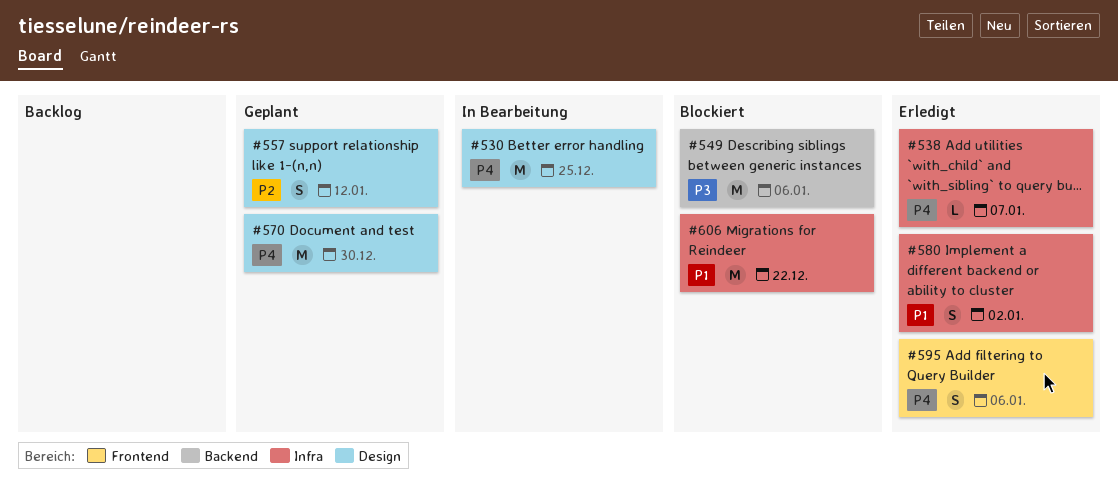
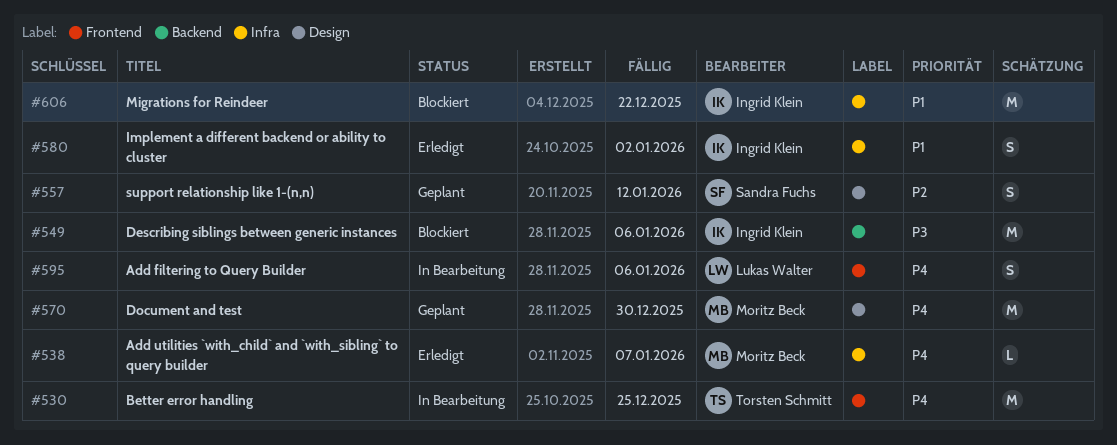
#530, label: Design -> Frontend
#595, status: Erledigt -> In Bearbeitung

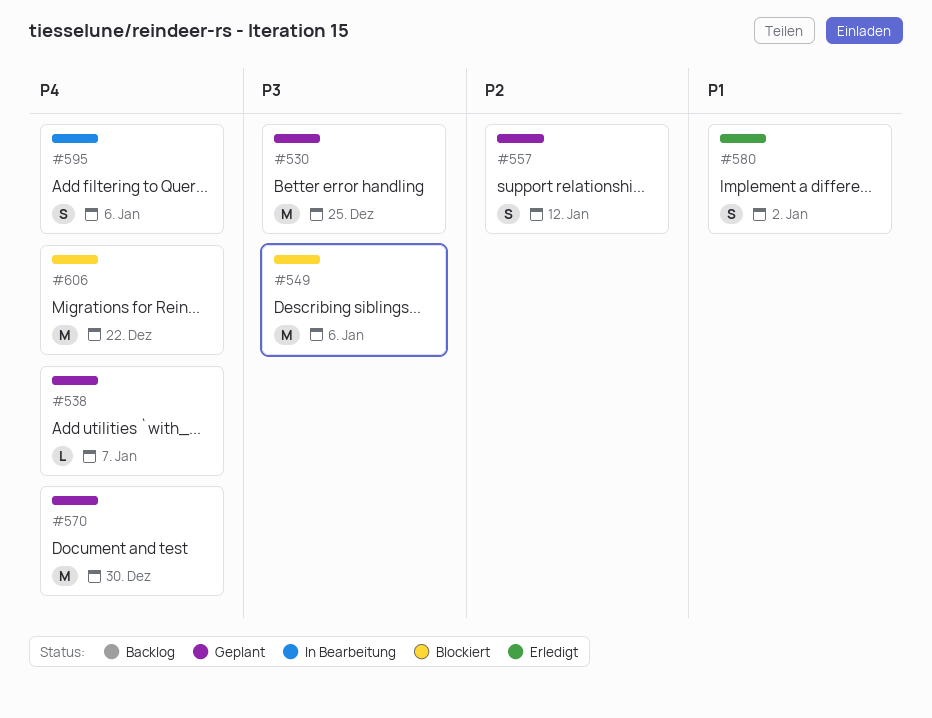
#530, status: In Bearbeitung -> Geplant
#530, priority: P4 -> P3
#538, status: Erledigt -> Geplant
#606, priority: P1 -> P4

